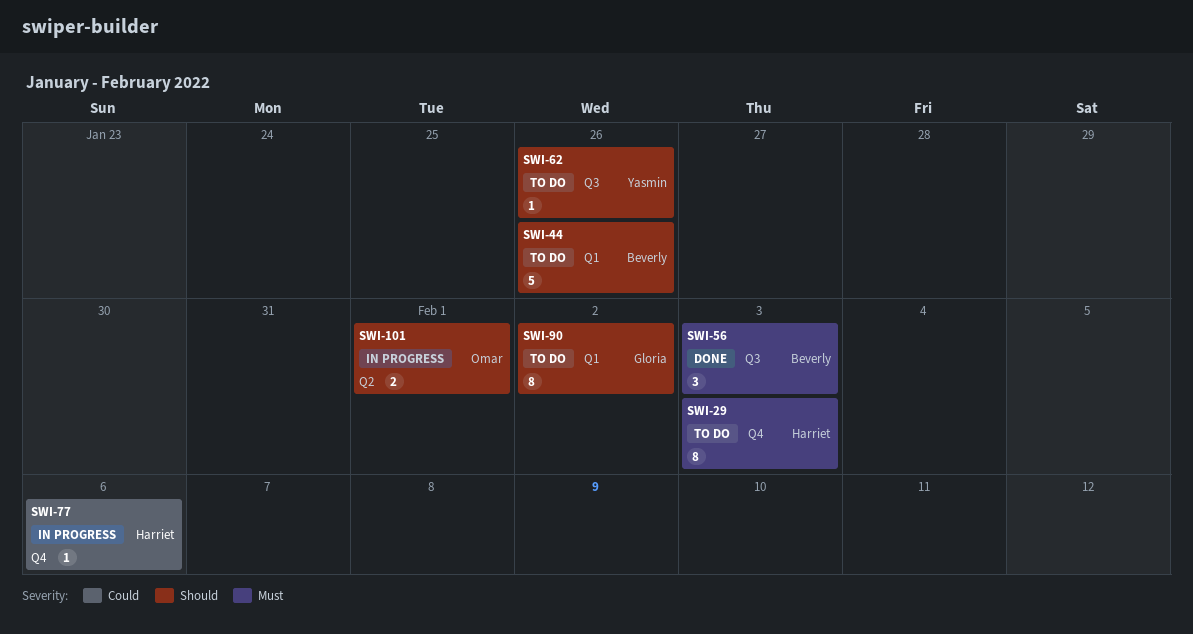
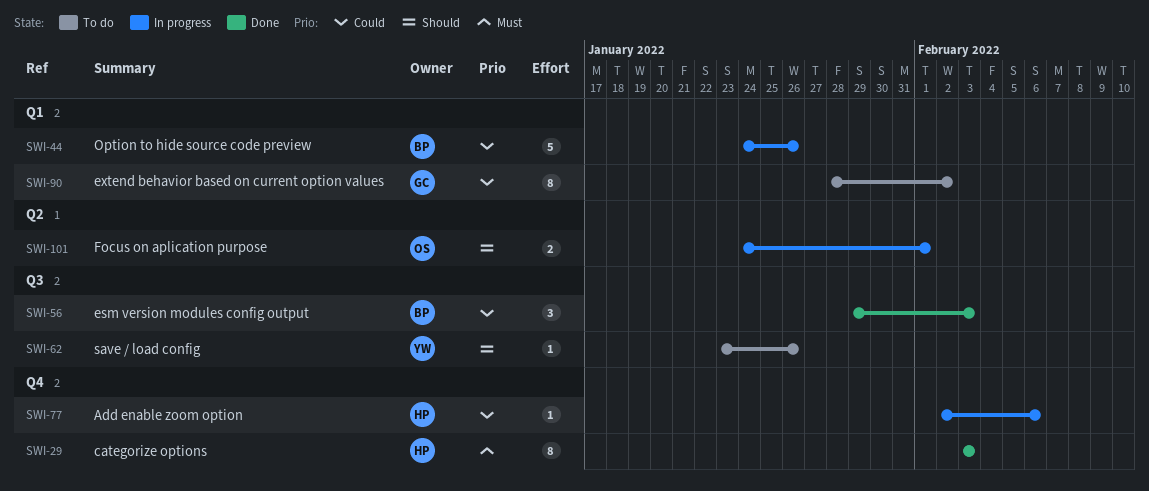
SWI-29, status: To do -> Done
SWI-44, status: To do -> In progress
SWI-44, priority: Should -> Could
SWI-56, priority: Must -> Could
SWI-90, priority: Should -> Could

